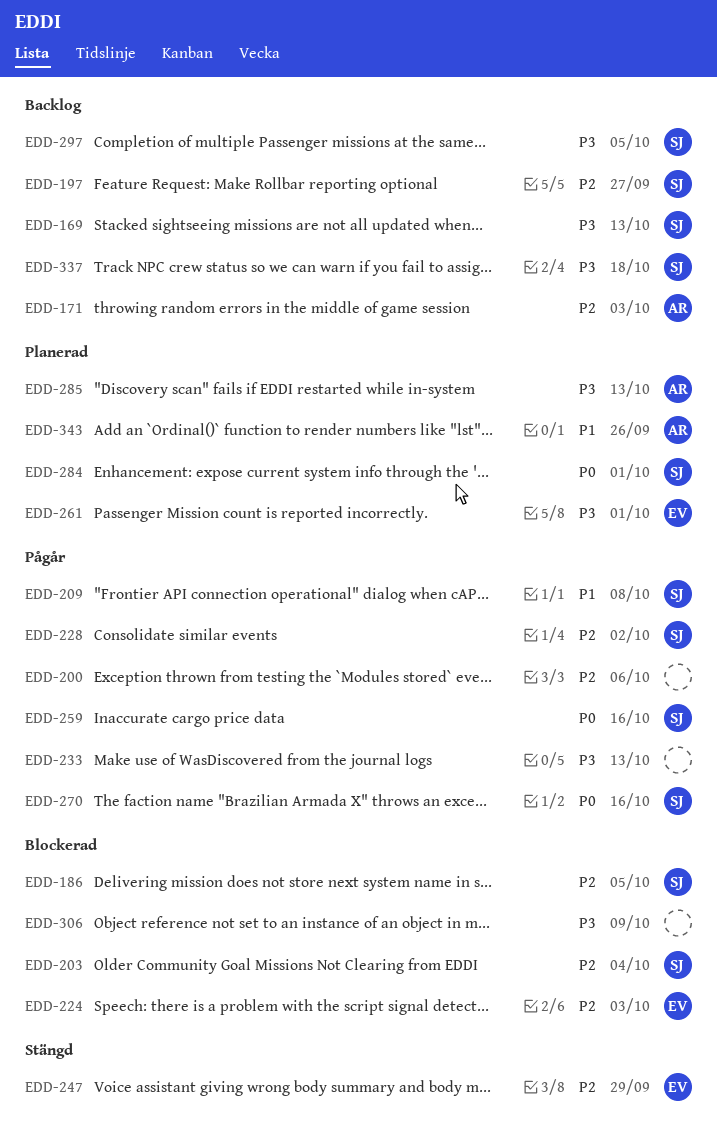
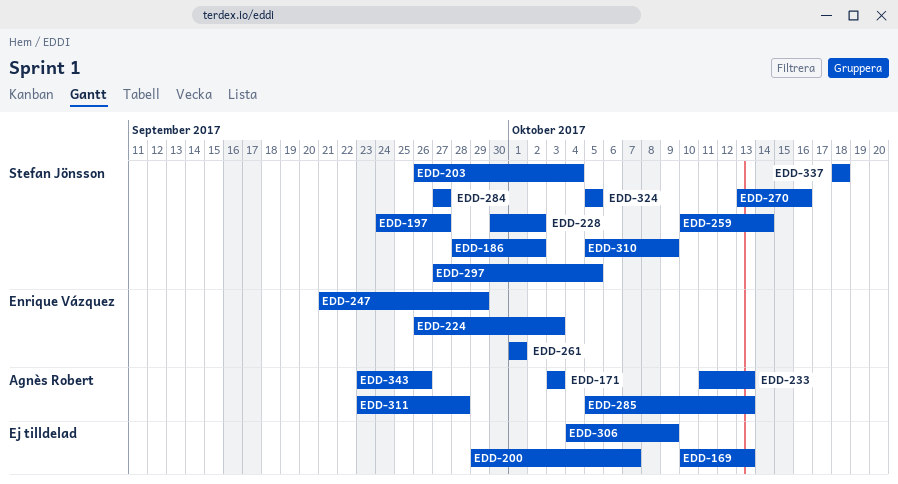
EDD-169, owner: Stefan Jönsson -> none
EDD-186, due: Oct 5 -> Oct 2
EDD-200, due: Oct 6 -> Oct 7
EDD-209: present -> none
EDD-233, owner: none -> Agnès Robert
EDD-259, due: Oct 16 -> Oct 14
EDD-284, due: Oct 1 -> Sep 27
EDD-310: none -> present
EDD-311: none -> present
EDD-324: none -> present

